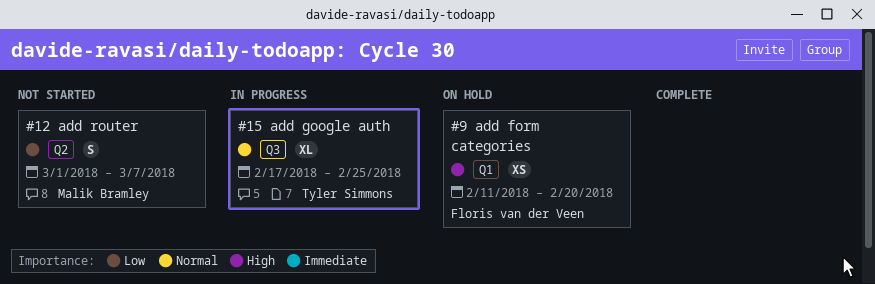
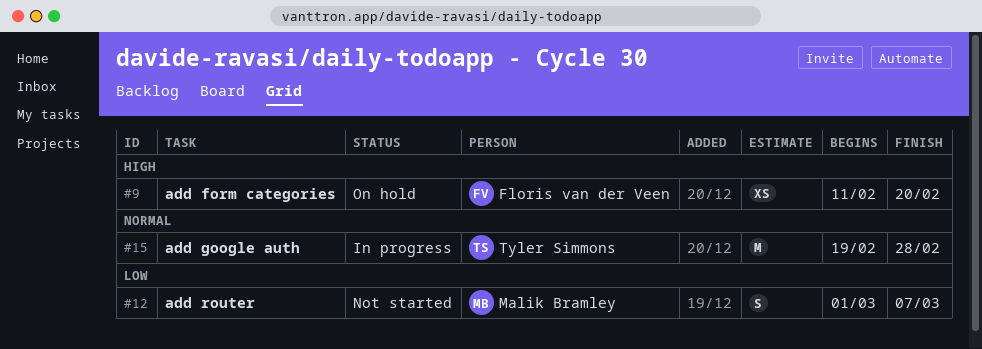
#15, estimate: XL -> M
#15, start: Feb 17 -> Feb 19
#15, due: Feb 25 -> Feb 28

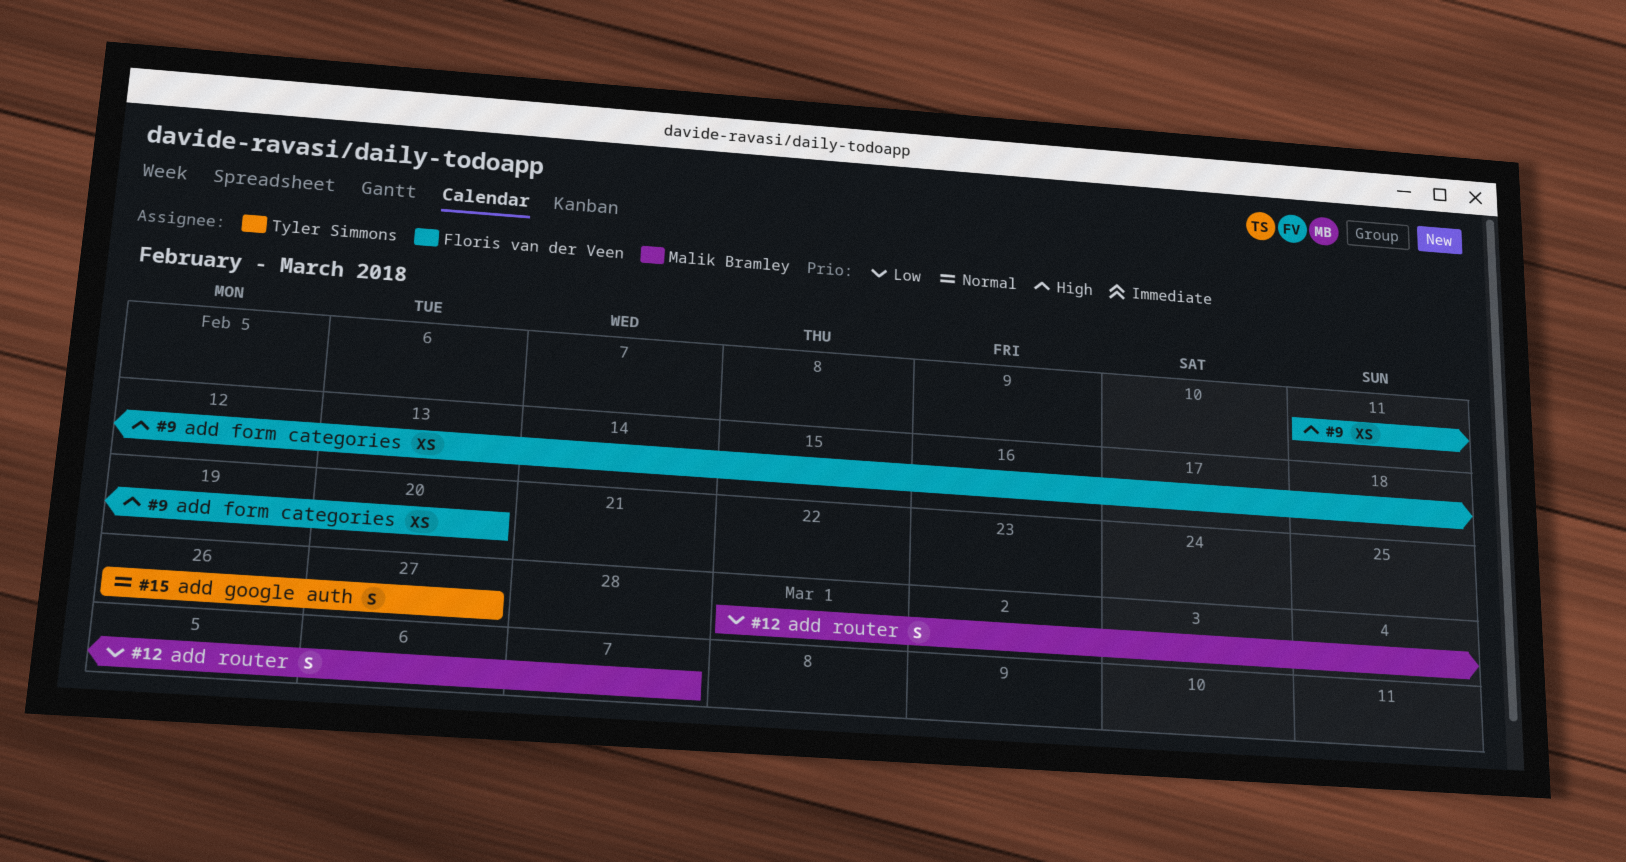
#15, estimate: M -> S
#15, start: Feb 19 -> Feb 26
#15, due: Feb 28 -> Feb 27

